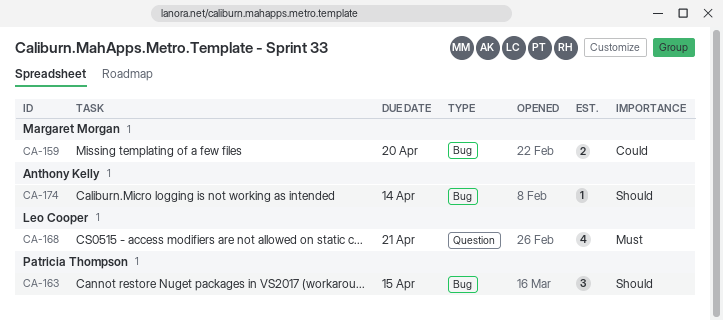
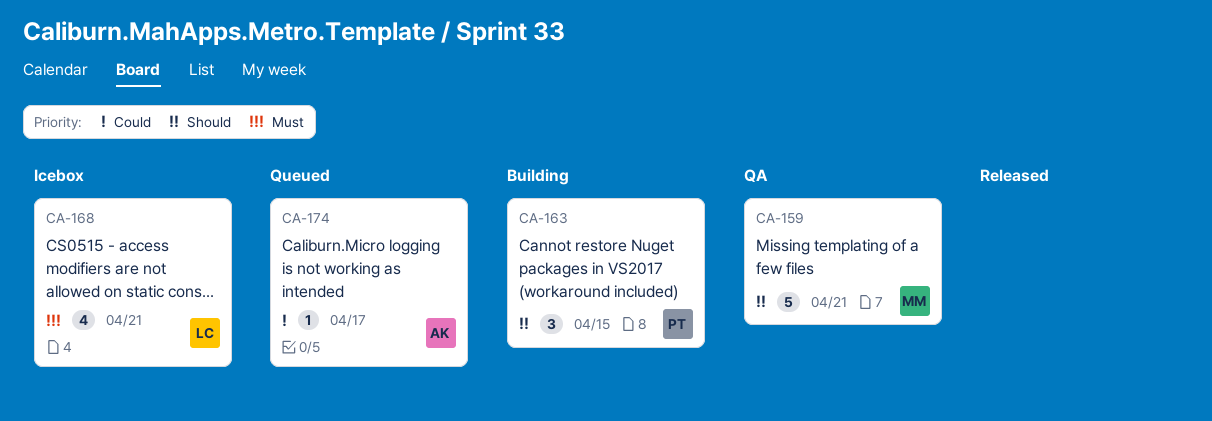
CA-159, priority: Could -> Should
CA-159, estimate: 2 -> 5
CA-159, due: Apr 20 -> Apr 21
CA-174, priority: Should -> Could
CA-174, due: Apr 14 -> Apr 17

